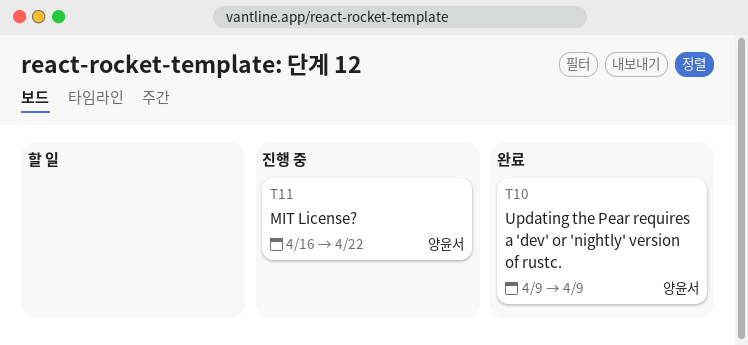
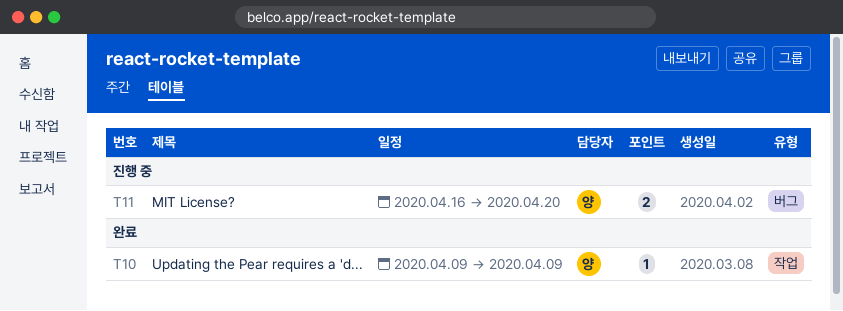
T11, due: Apr 22 -> Apr 20

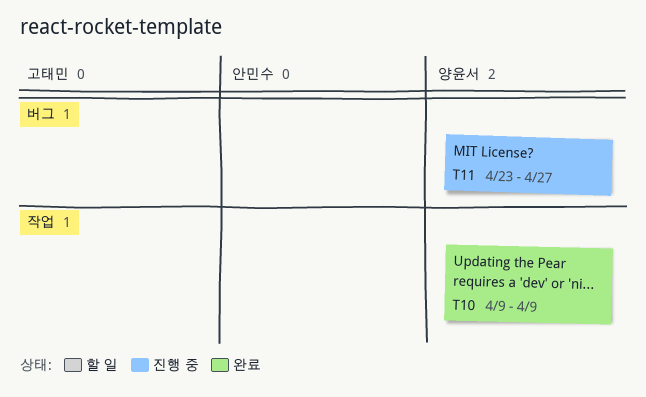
T11, start: Apr 16 -> Apr 23
T11, due: Apr 20 -> Apr 27

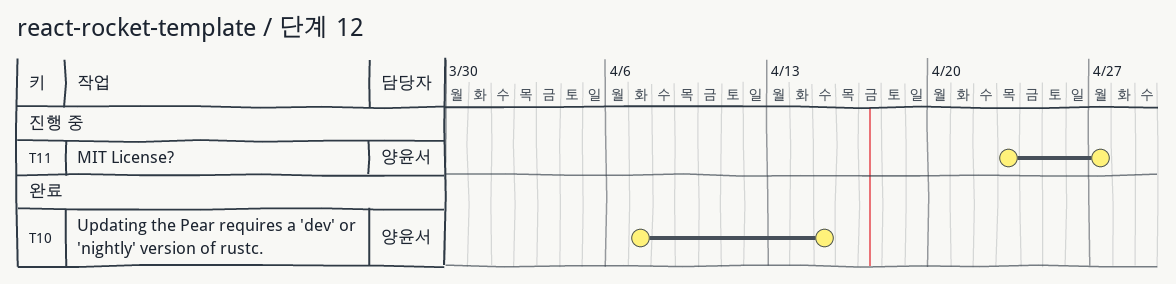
T10, start: Apr 9 -> Apr 7
T10, due: Apr 9 -> Apr 15

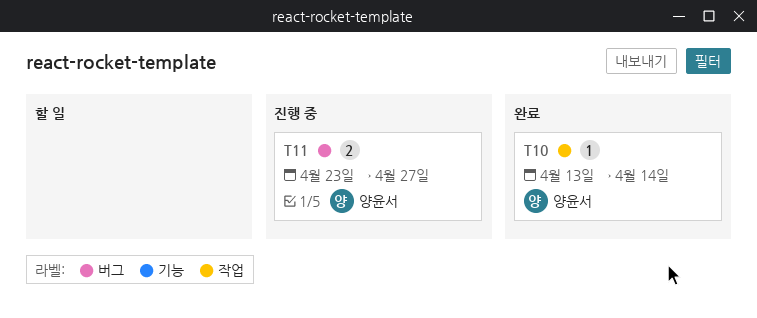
T10, start: Apr 7 -> Apr 13
T10, due: Apr 15 -> Apr 14

